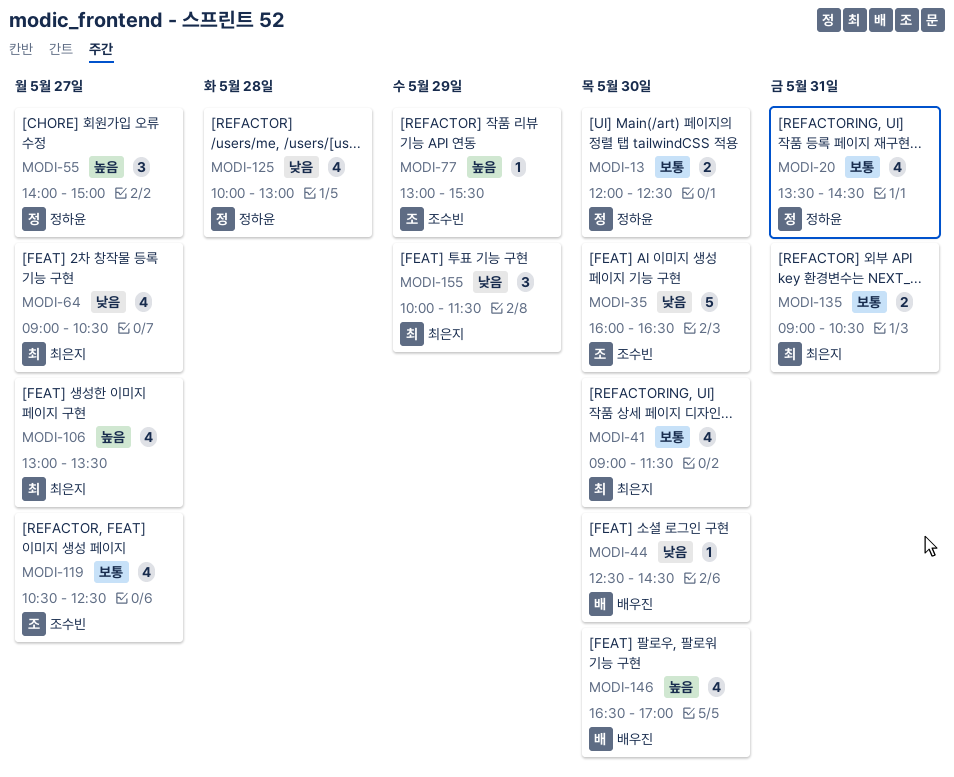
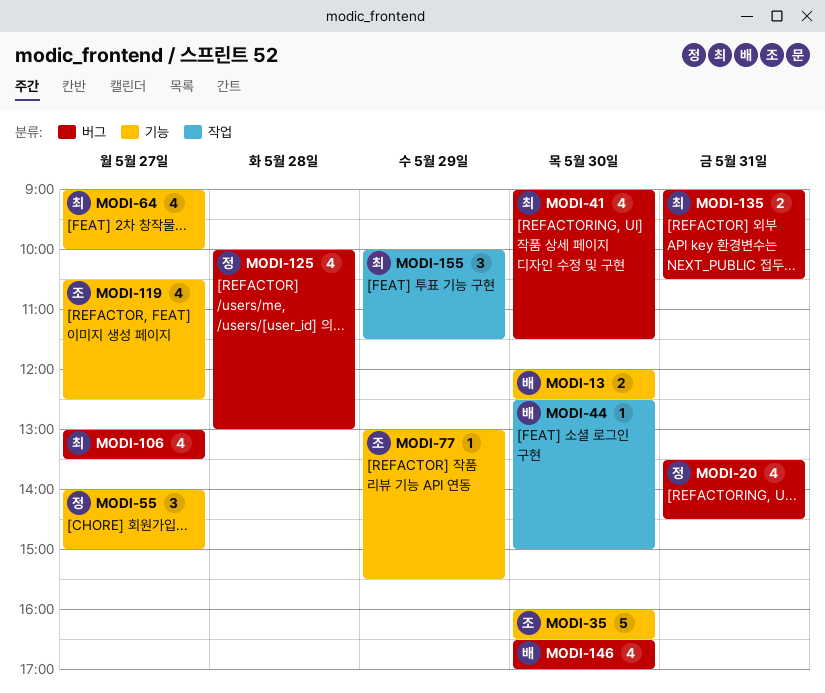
MODI-13, owner: 정하윤 -> 배우진
MODI-44, ends: 14:30 -> 15:00
MODI-64, ends: 10:30 -> 10:00

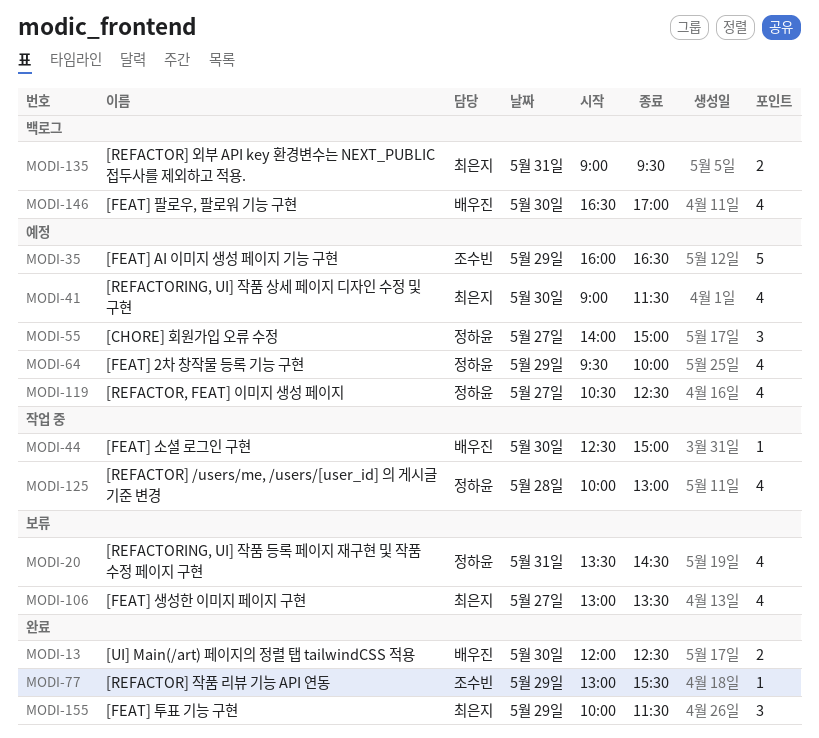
MODI-35, day: May 30 -> May 29
MODI-64, owner: 최은지 -> 정하윤
MODI-64, day: May 27 -> May 29
MODI-64, begins: 09:00 -> 09:30
MODI-119, owner: 조수빈 -> 정하윤
MODI-135, ends: 10:30 -> 09:30

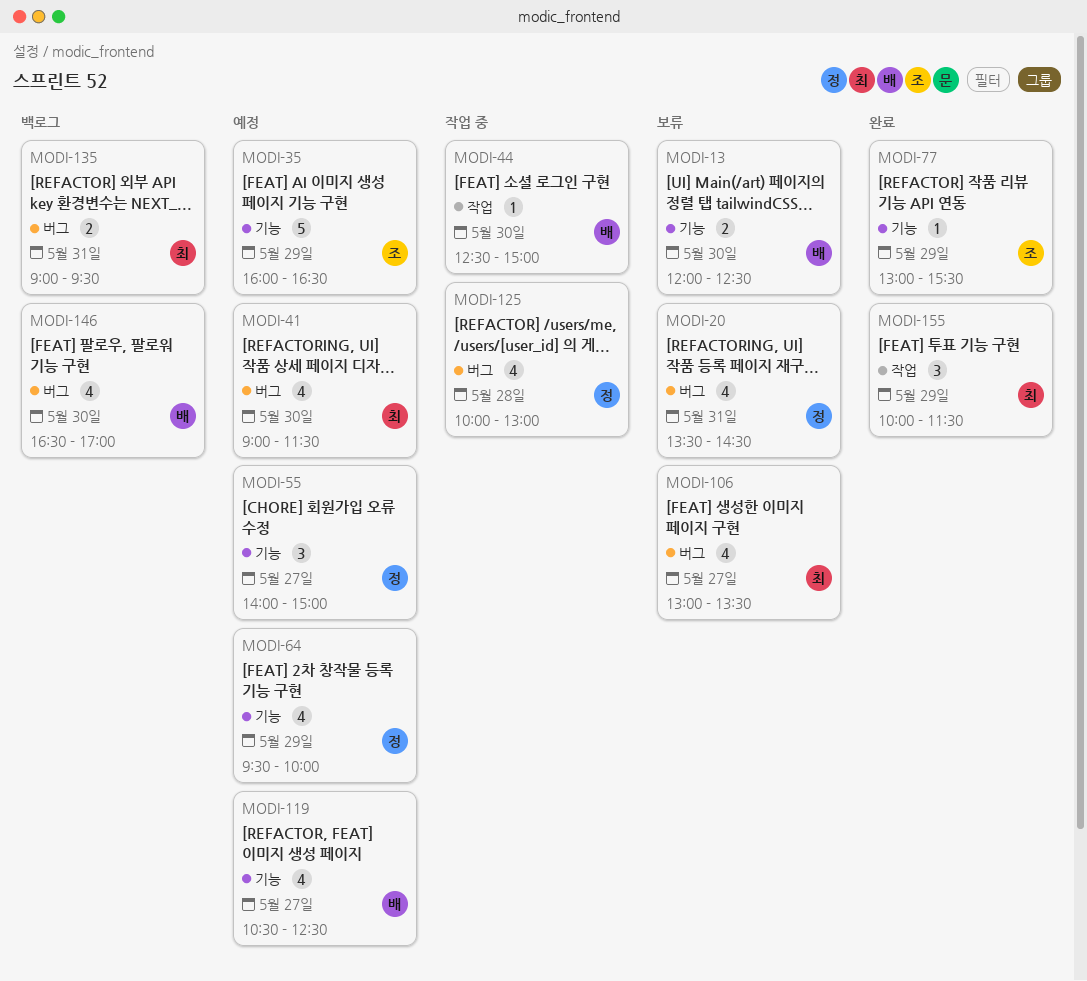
MODI-13, status: 완료 -> 보류
MODI-119, owner: 정하윤 -> 배우진

